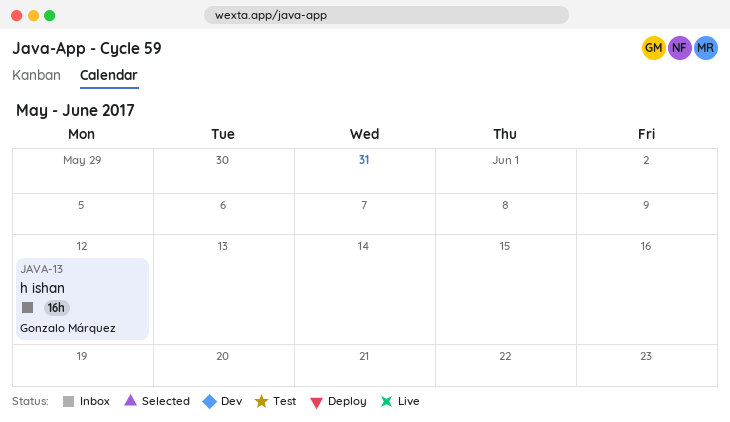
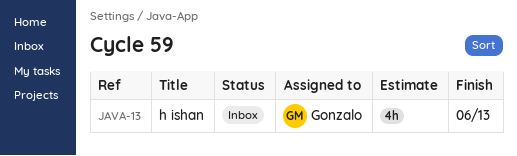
JAVA-13, estimate: 16h -> 4h
JAVA-13, due: Jun 12 -> Jun 13

